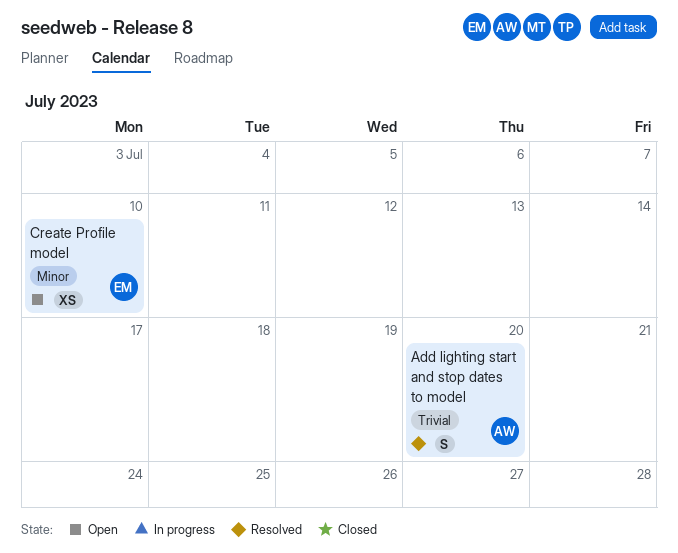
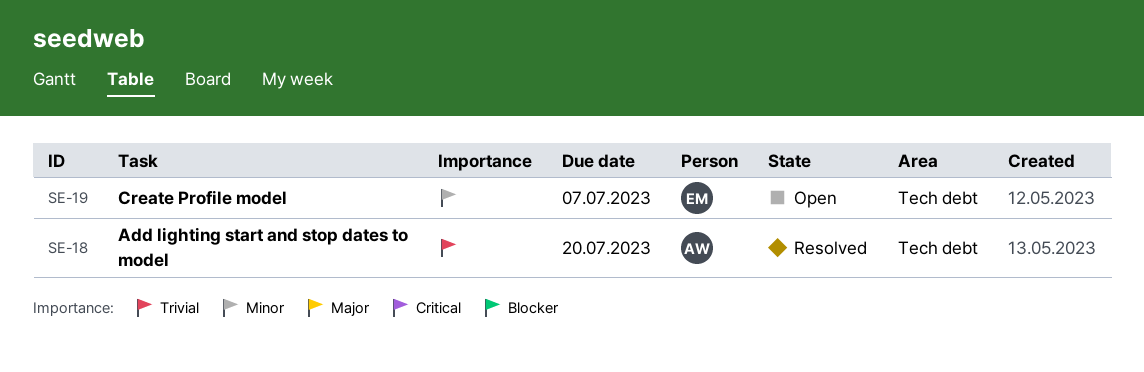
Create Profile model, due: Jul 10 -> Jul 7

